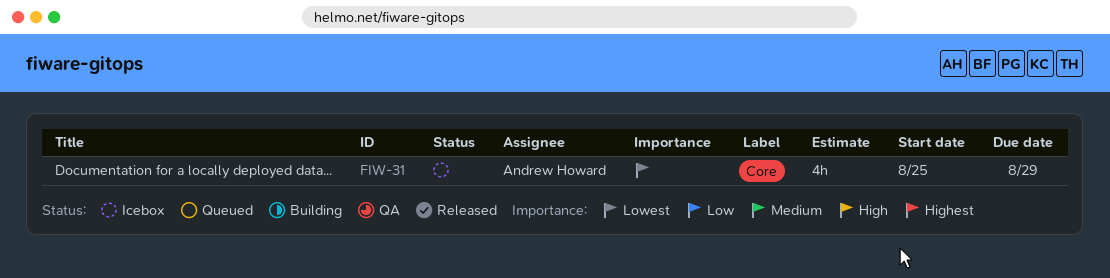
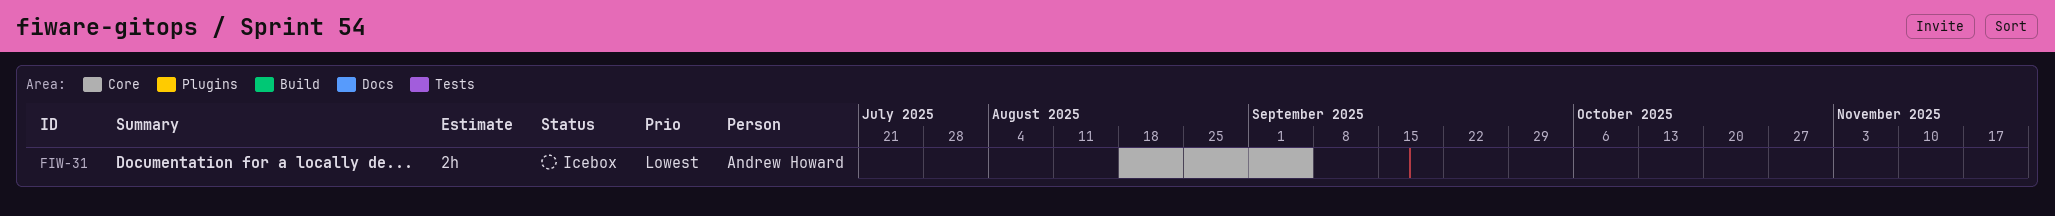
FIW-31, estimate: 4h -> 2h
FIW-31, start: Aug 25 -> Aug 18
FIW-31, due: Aug 29 -> Sep 5

